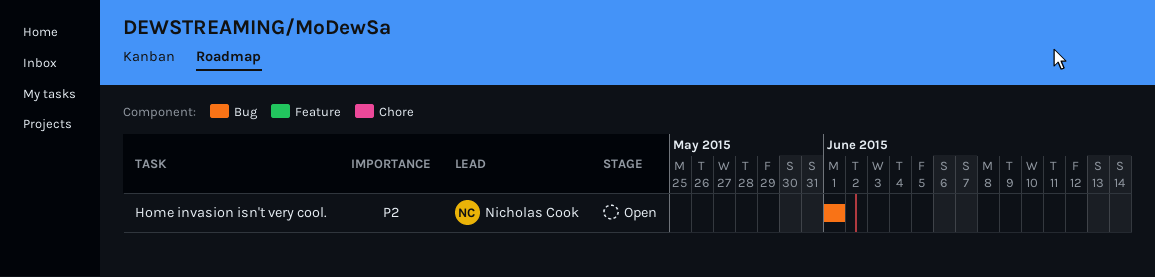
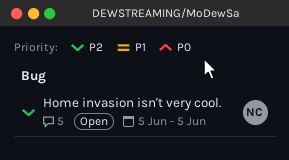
Home invasion isn't very cool., start: Jun 1 -> Jun 5
Home invasion isn't very cool., due: Jun 1 -> Jun 5

